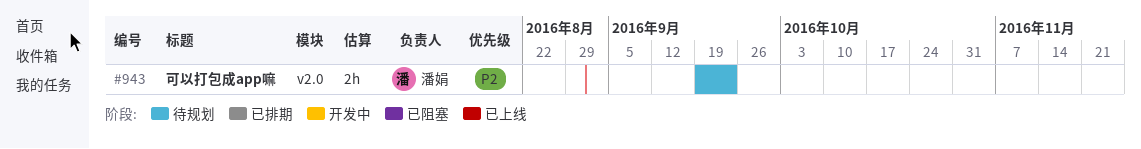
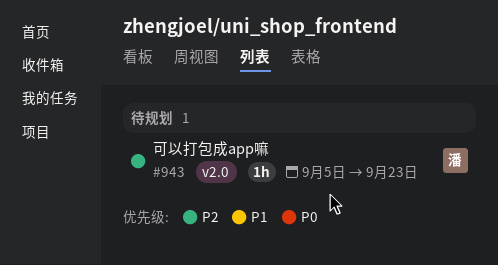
#943, estimate: 2h -> 1h
#943, start: Sep 19 -> Sep 5

